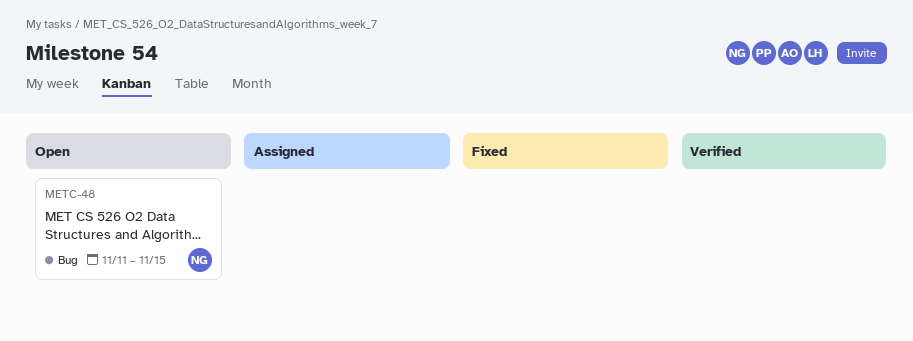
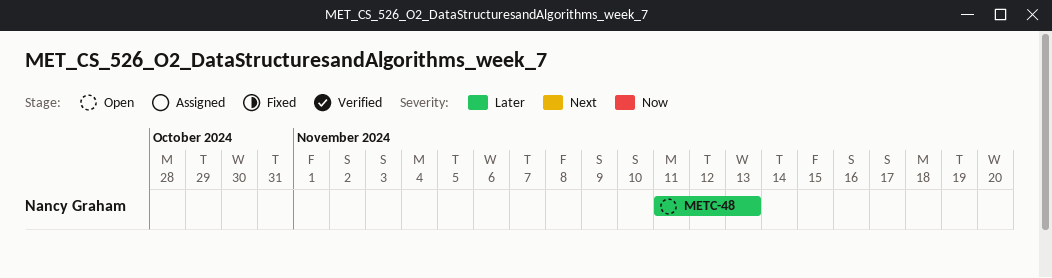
METC-48, due: Nov 15 -> Nov 13

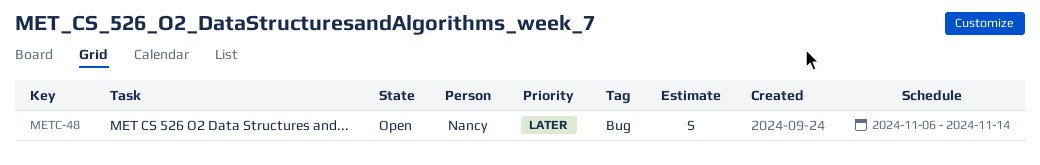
METC-48, start: Nov 11 -> Nov 6
METC-48, due: Nov 13 -> Nov 14

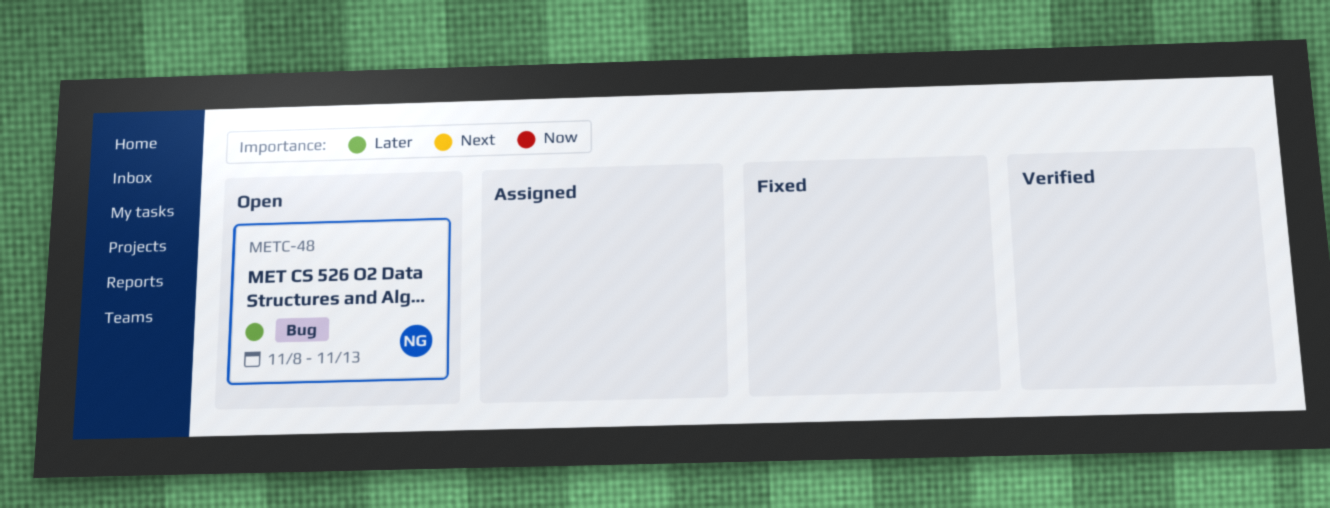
METC-48, start: Nov 6 -> Nov 8
METC-48, due: Nov 14 -> Nov 13

